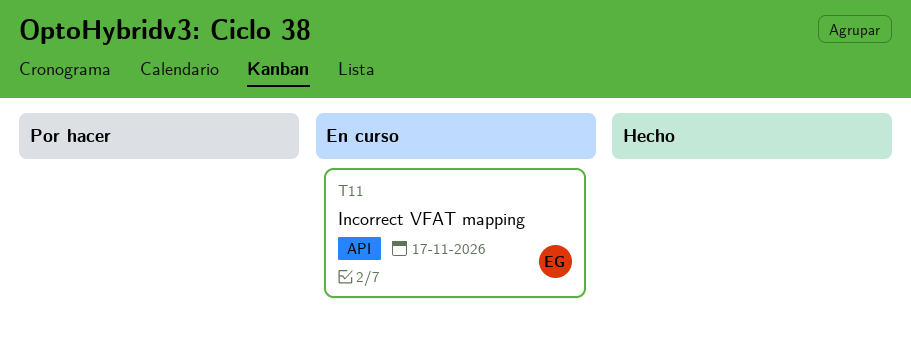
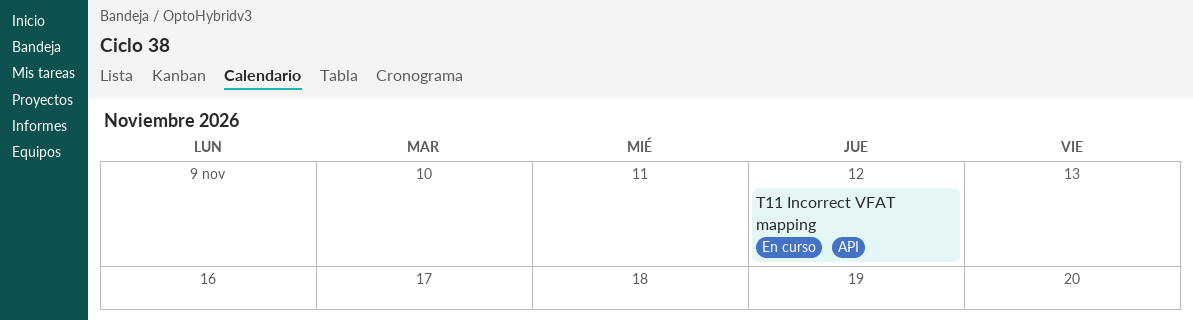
T11, due: Nov 17 -> Nov 12

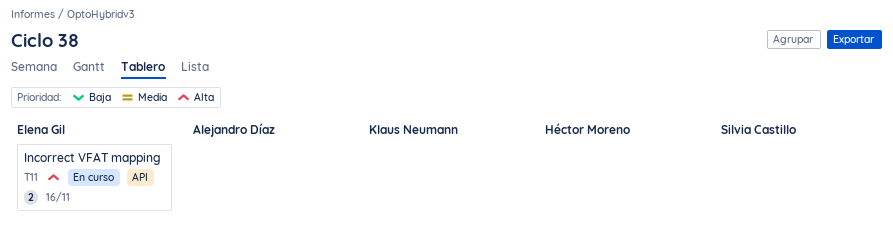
T11, due: Nov 12 -> Nov 16

